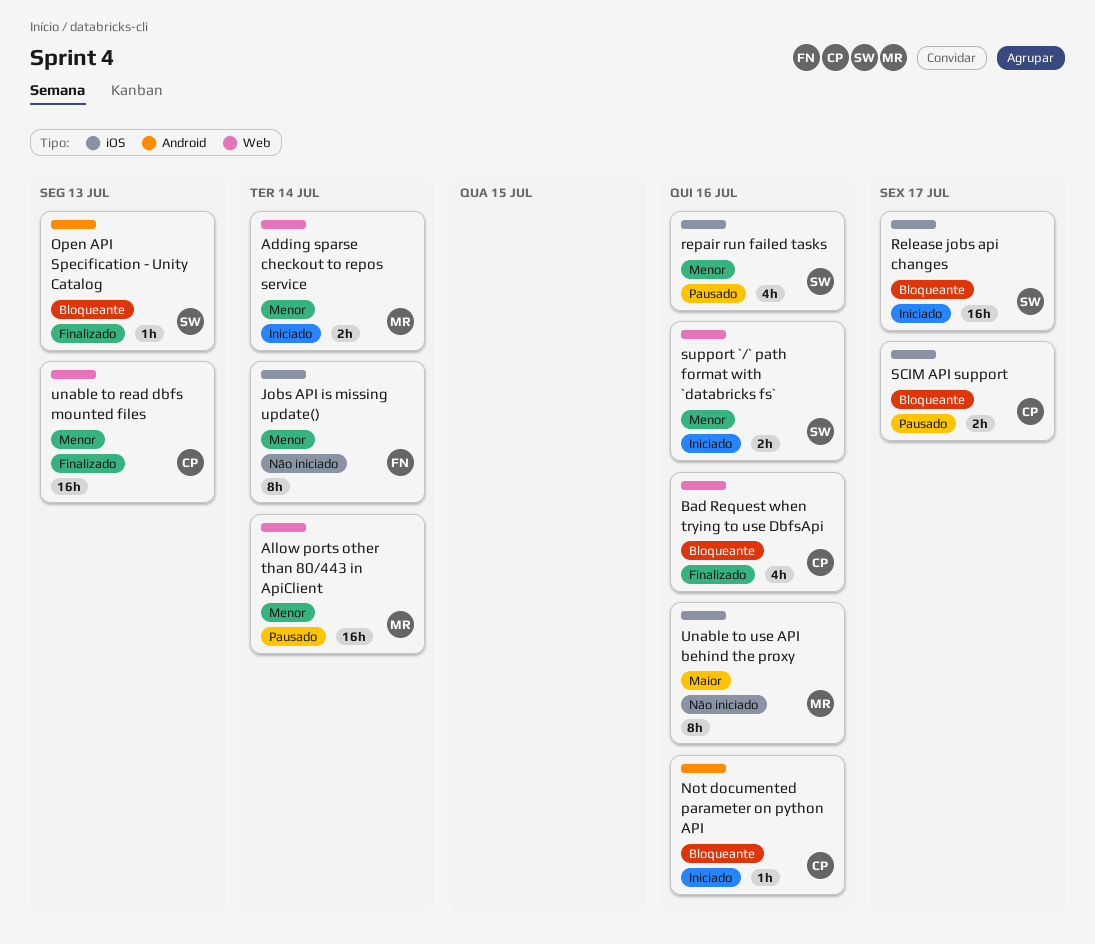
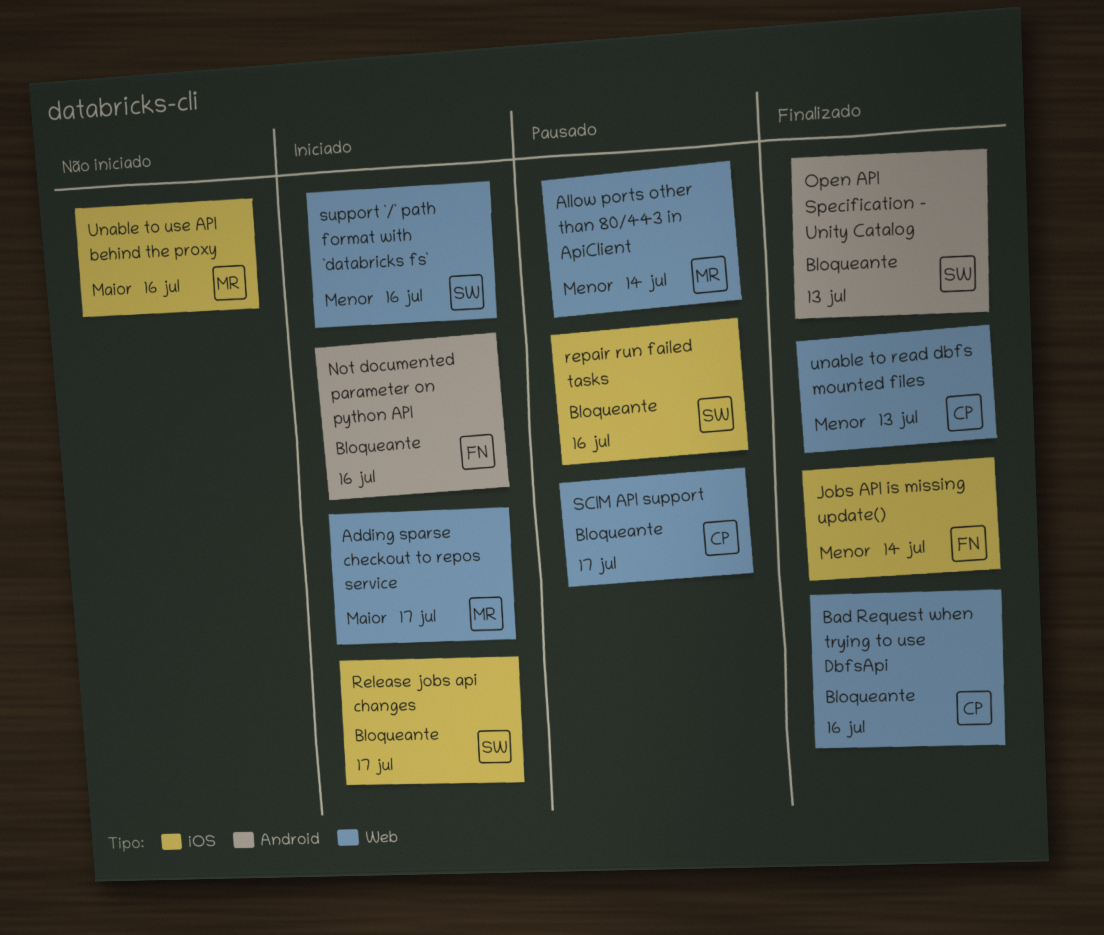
Adding sparse checkout to repos service, priority: Menor -> Maior
Adding sparse checkout to repos service, due: Jul 14 -> Jul 17
Jobs API is missing update(), status: Não iniciado -> Finalizado
Not documented parameter on python API, owner: CP -> FN
repair run failed tasks, priority: Menor -> Bloqueante
SCIM API support, label: iOS -> Web

